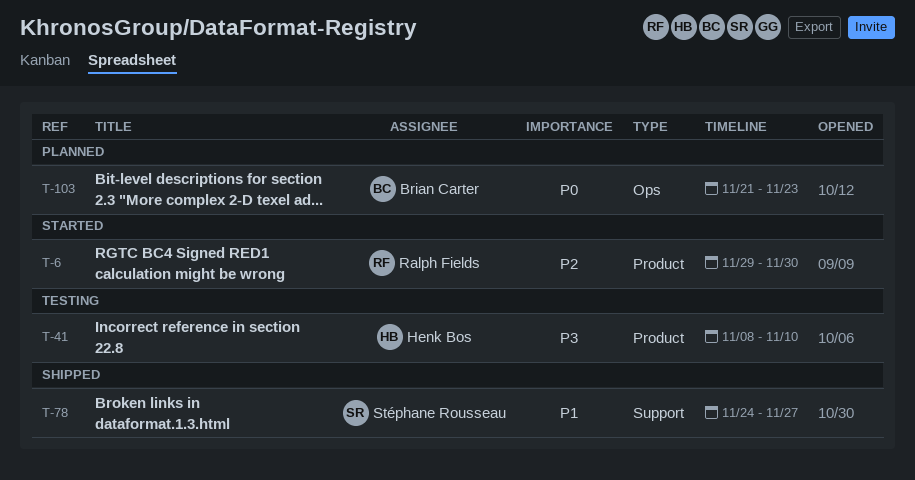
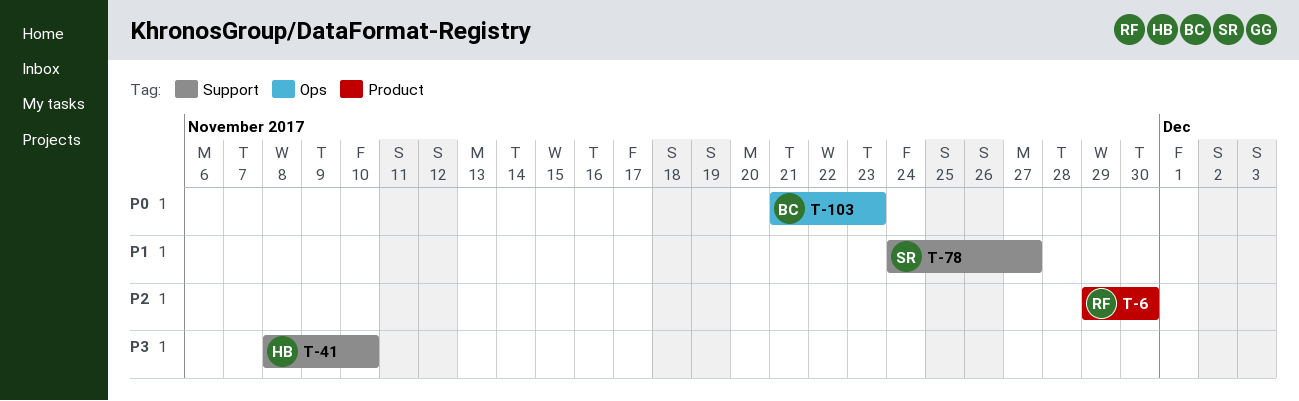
T-41, label: Product -> Support

